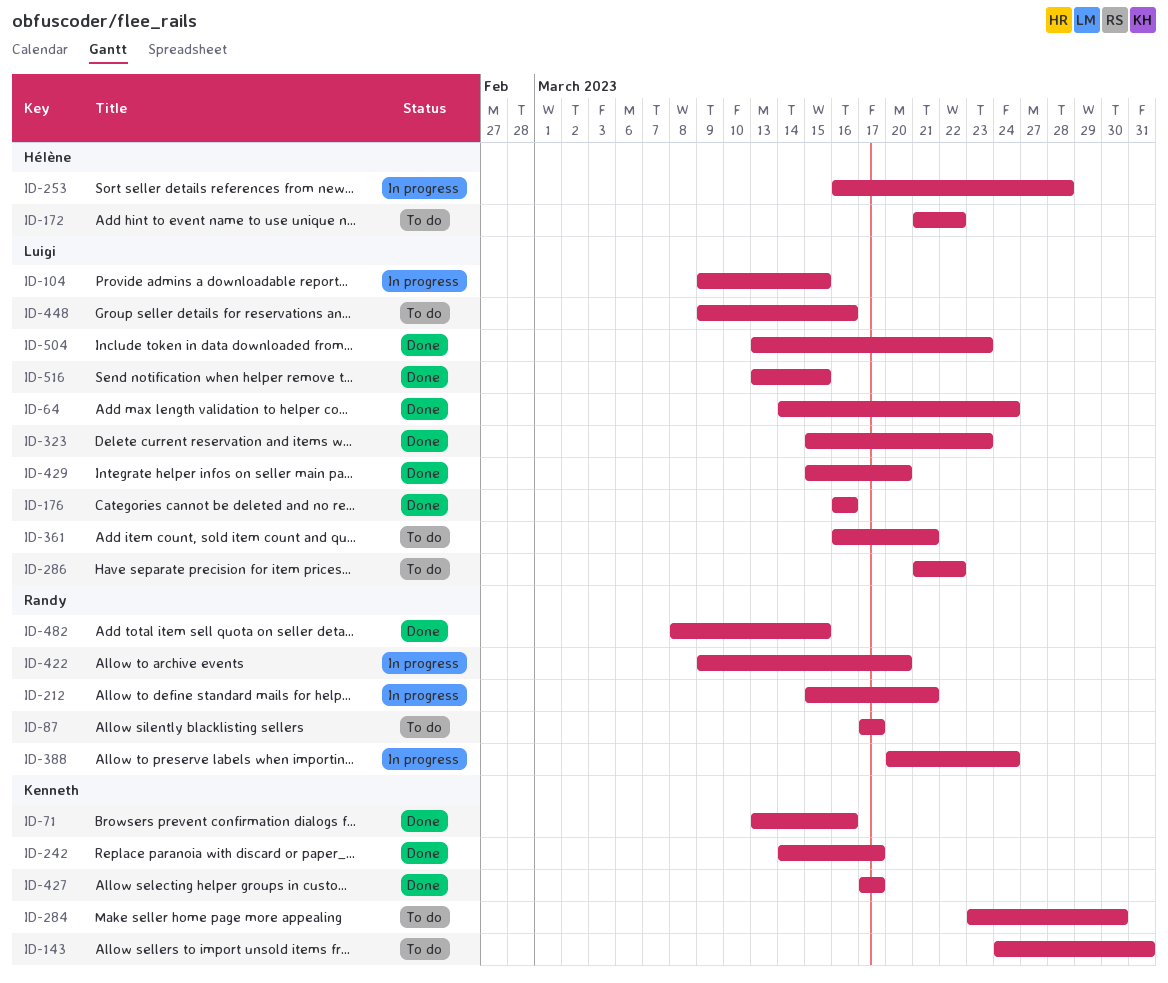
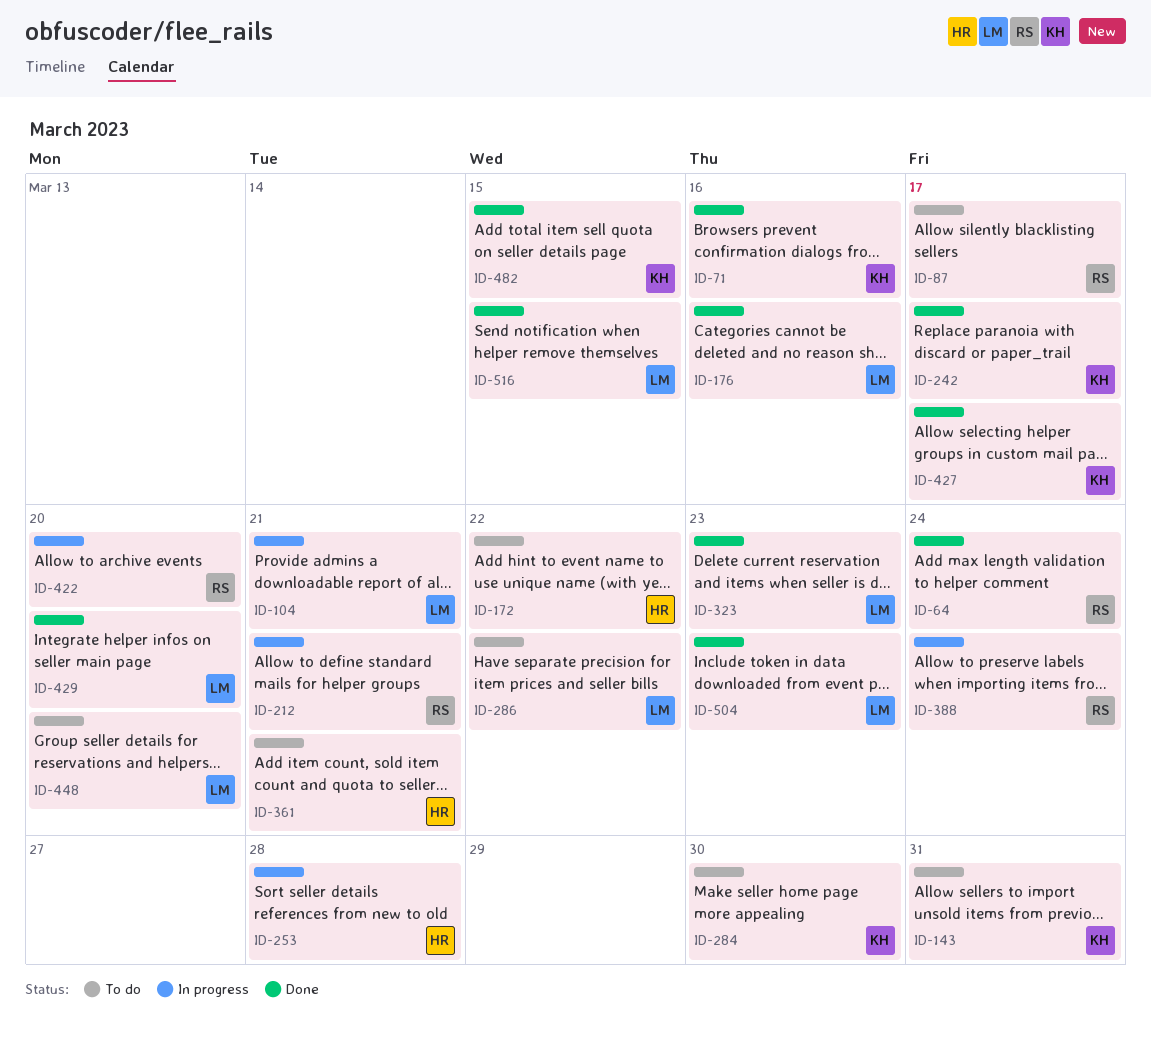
ID-64, owner: Luigi -> Randy
ID-104, due: Mar 15 -> Mar 21
ID-361, owner: Luigi -> Hélène
ID-448, due: Mar 16 -> Mar 20
ID-482, owner: Randy -> Kenneth

